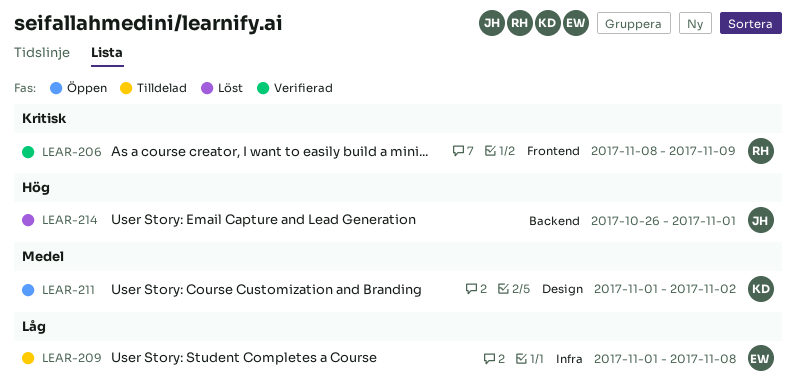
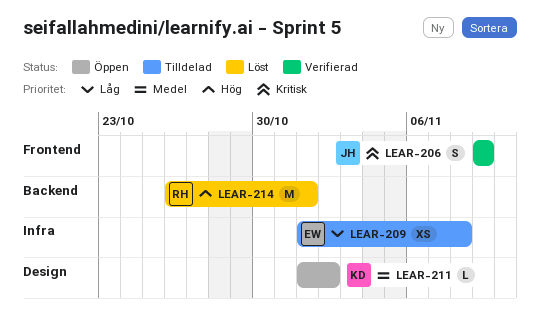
LEAR-206, owner: RH -> JH
LEAR-206, start: Nov 8 -> Nov 9
LEAR-214, owner: JH -> RH

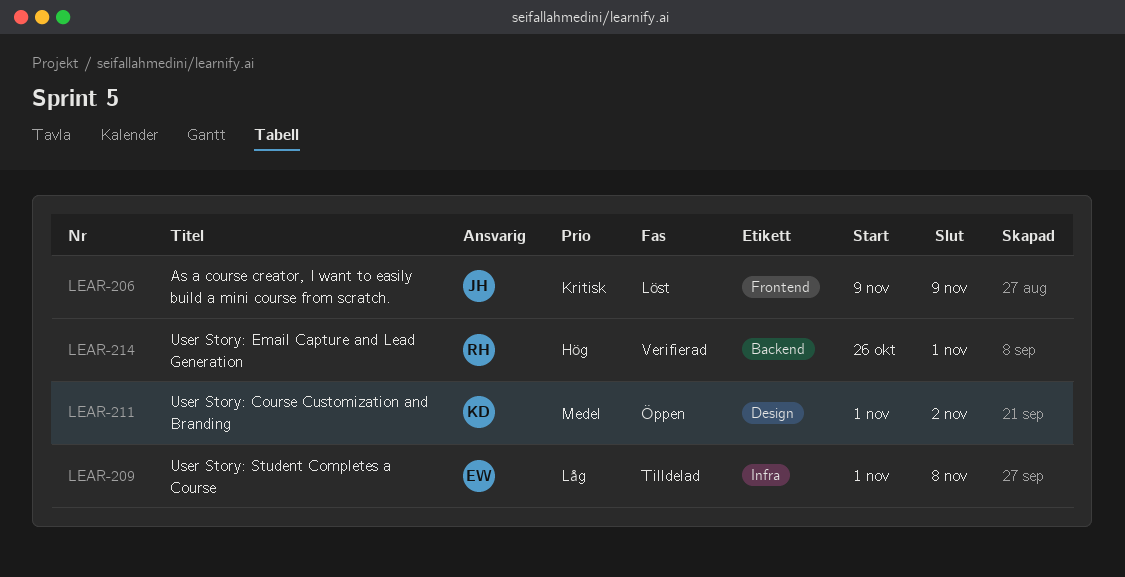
LEAR-206, status: Verifierad -> Löst
LEAR-214, status: Löst -> Verifierad

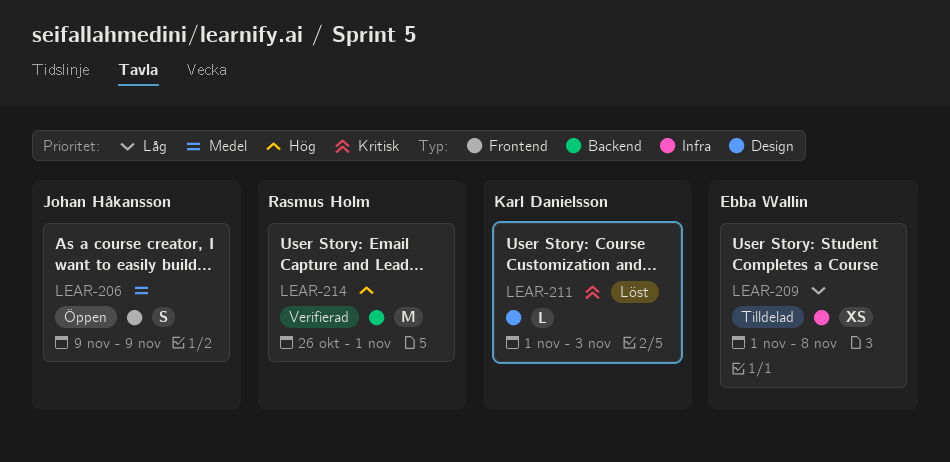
LEAR-206, status: Löst -> Öppen
LEAR-206, priority: Kritisk -> Medel
LEAR-211, status: Öppen -> Löst
LEAR-211, priority: Medel -> Kritisk
LEAR-211, due: Nov 2 -> Nov 3

